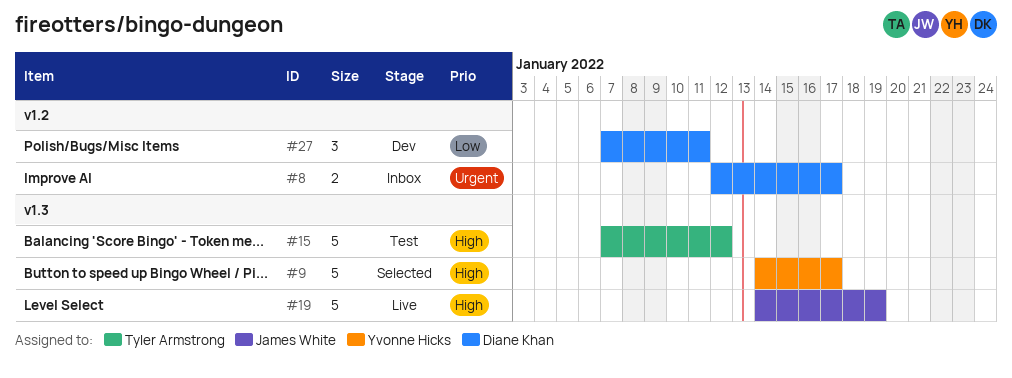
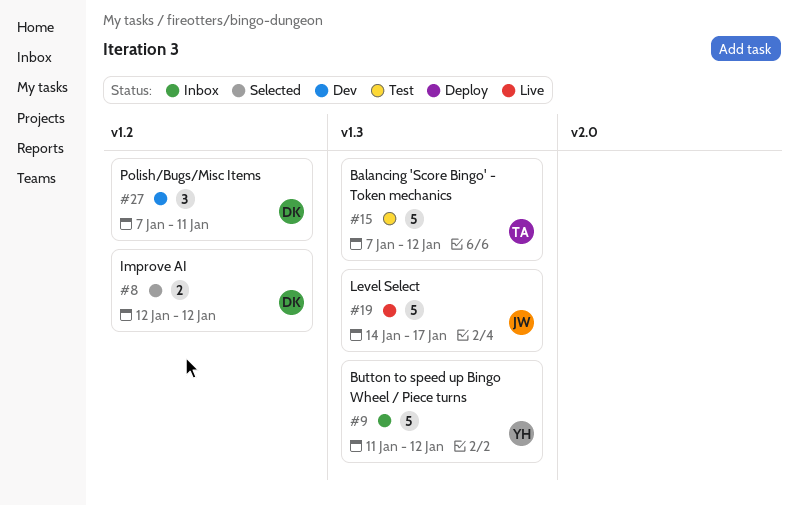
#8, status: Inbox -> Selected
#8, due: Jan 17 -> Jan 12
#9, status: Selected -> Inbox
#9, start: Jan 14 -> Jan 11
#9, due: Jan 17 -> Jan 12
#19, due: Jan 19 -> Jan 17

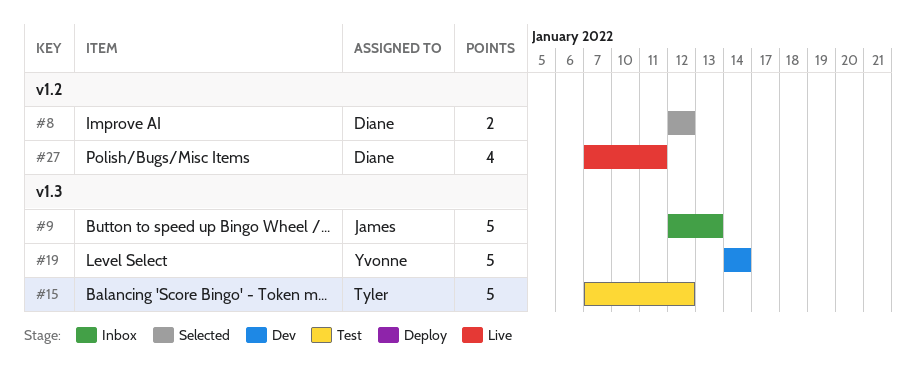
#9, owner: Yvonne -> James
#9, start: Jan 11 -> Jan 12
#9, due: Jan 12 -> Jan 13
#19, status: Live -> Dev
#19, owner: James -> Yvonne
#19, due: Jan 17 -> Jan 14
#27, status: Dev -> Live
#27, estimate: 3 -> 4

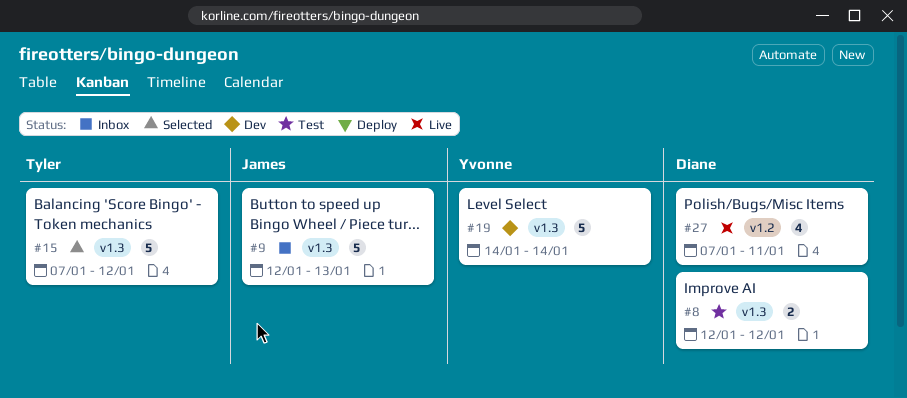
#8, status: Selected -> Test
#8, label: v1.2 -> v1.3
#15, status: Test -> Selected

